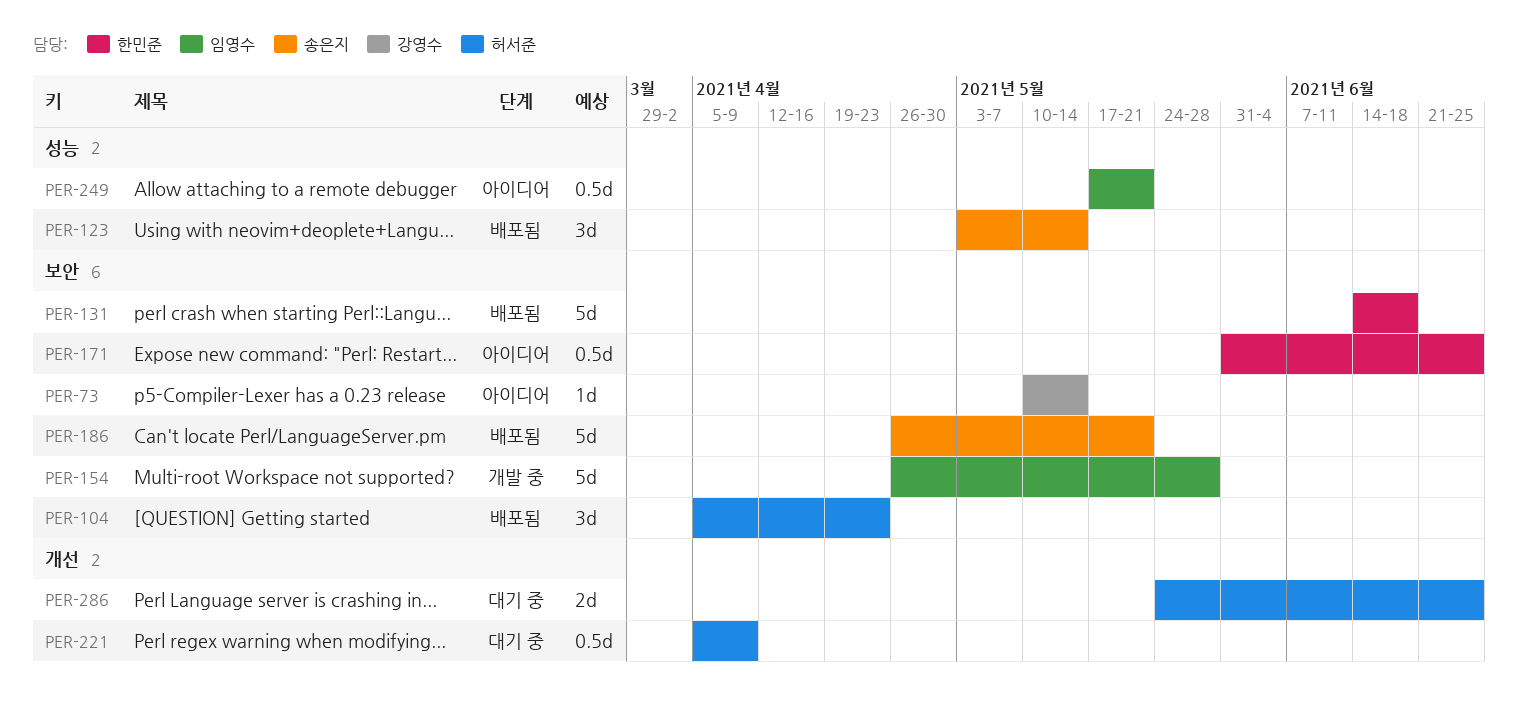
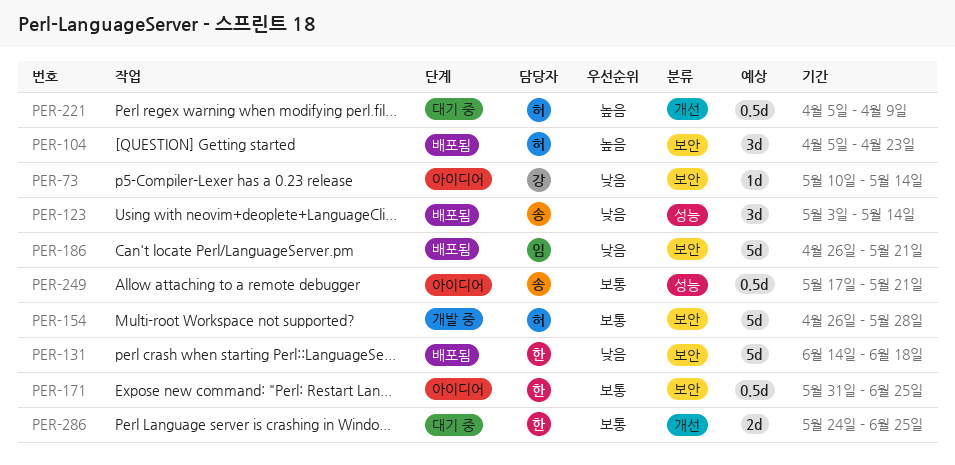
PER-154, owner: 임영수 -> 허서준
PER-186, owner: 송은지 -> 임영수
PER-249, owner: 임영수 -> 송은지
PER-286, owner: 허서준 -> 한민준

